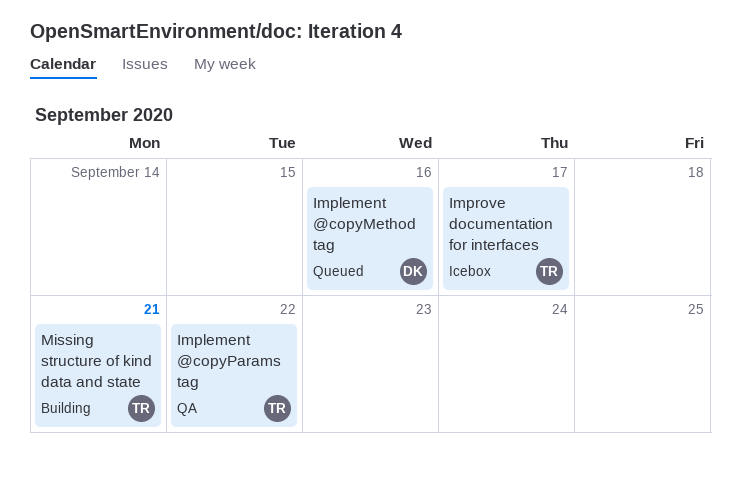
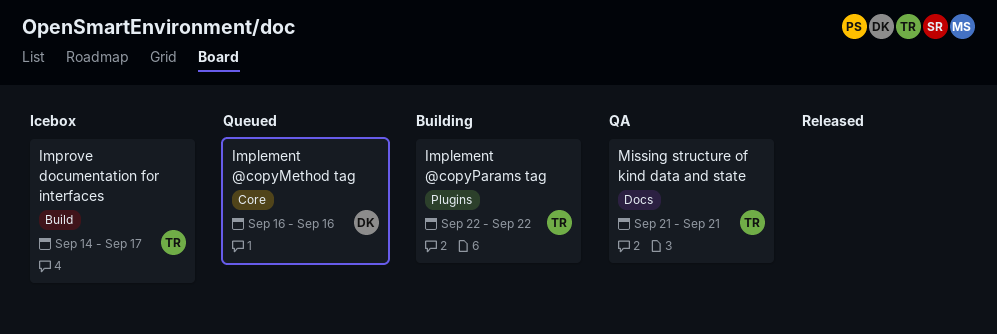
Implement @copyParams tag, status: QA -> Building
Missing structure of kind data and state, status: Building -> QA

